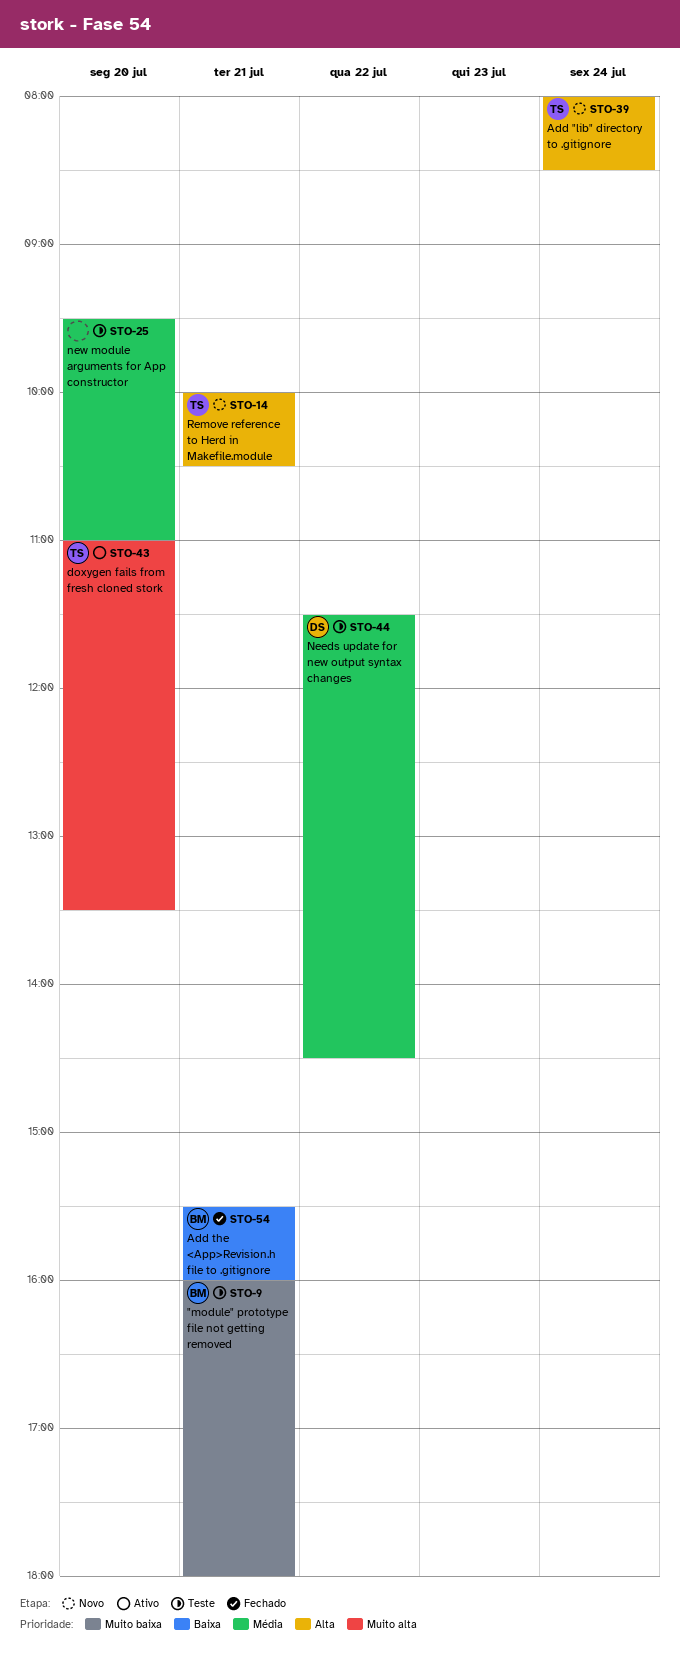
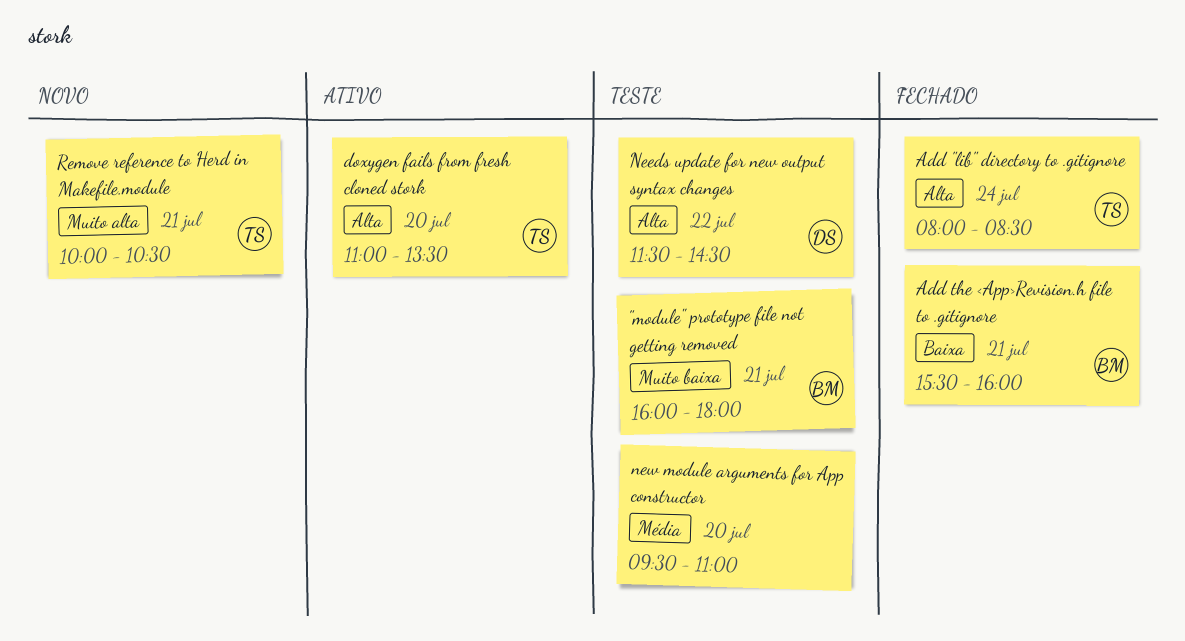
Add "lib" directory to .gitignore, status: Novo -> Fechado
doxygen fails from fresh cloned stork, priority: Muito alta -> Alta
Needs update for new output syntax changes, priority: Média -> Alta
Remove reference to Herd in Makefile.module, priority: Alta -> Muito alta

